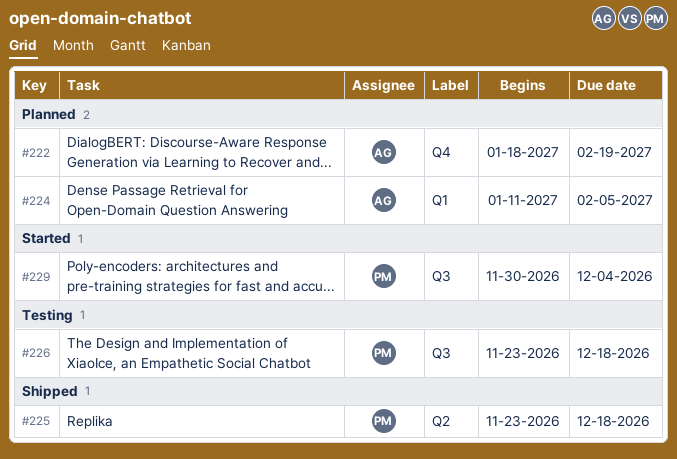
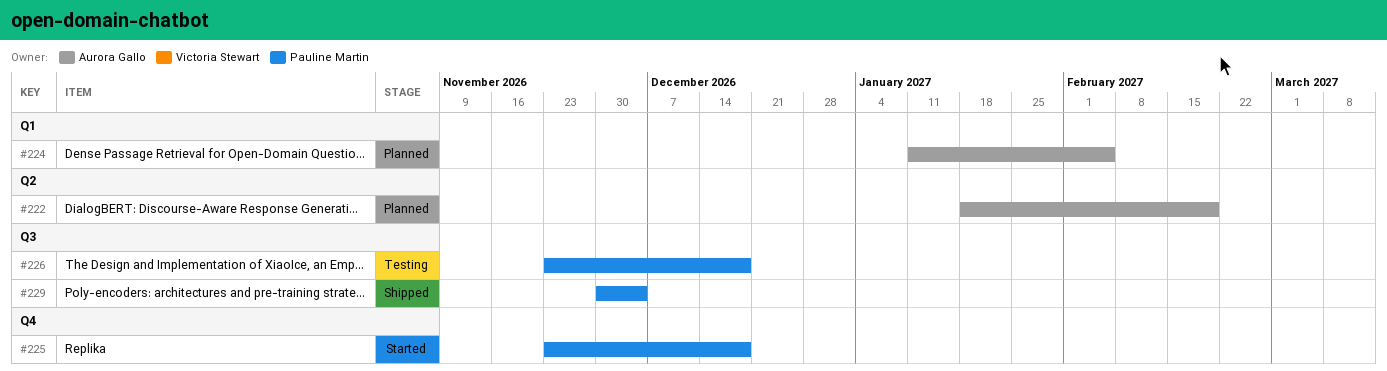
#222, label: Q4 -> Q2
#225, status: Shipped -> Started
#225, label: Q2 -> Q4
#229, status: Started -> Shipped

